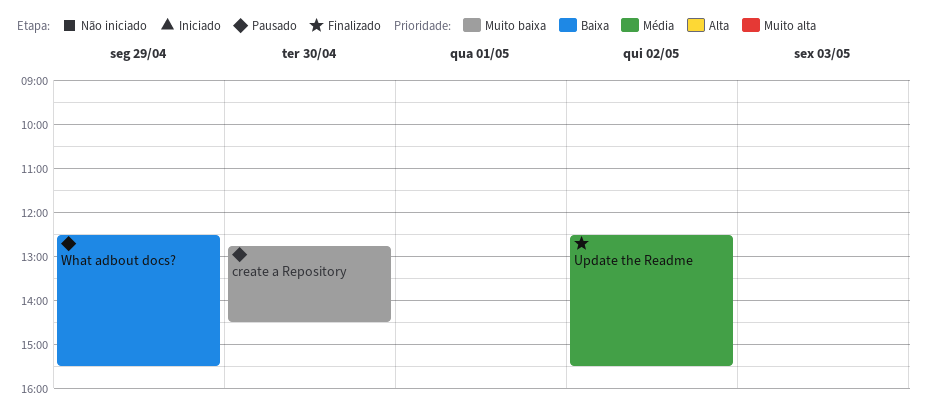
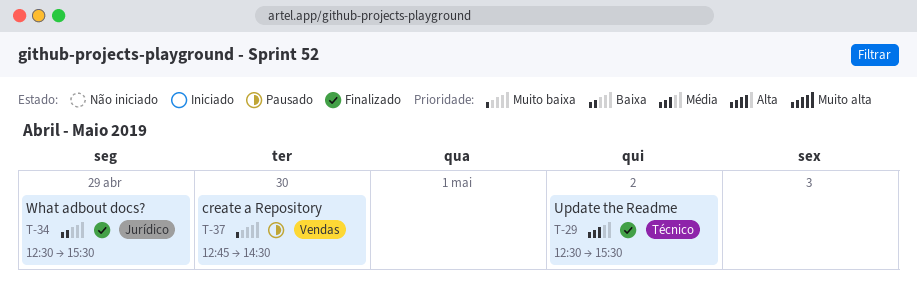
What adbout docs?, status: Pausado -> Finalizado

